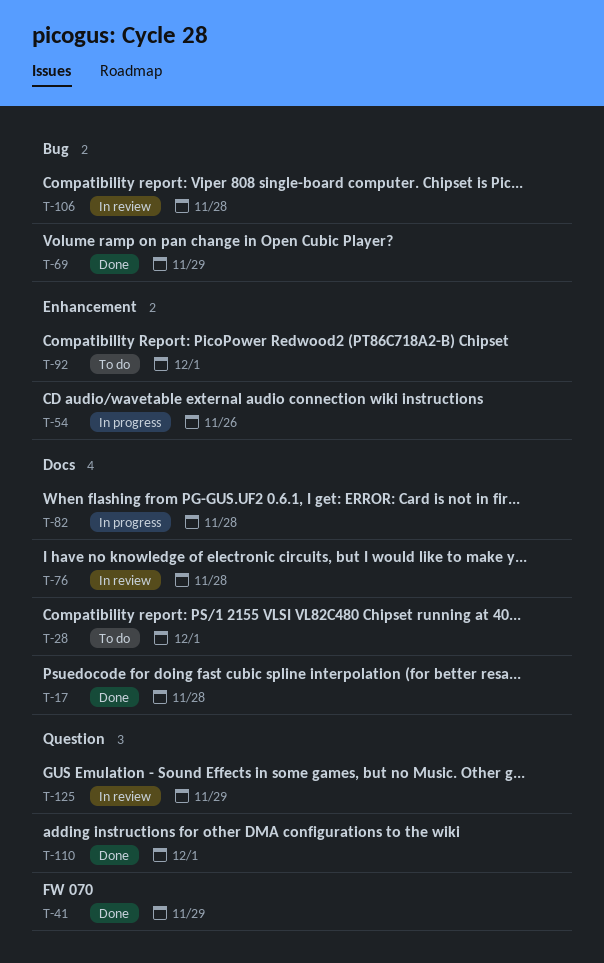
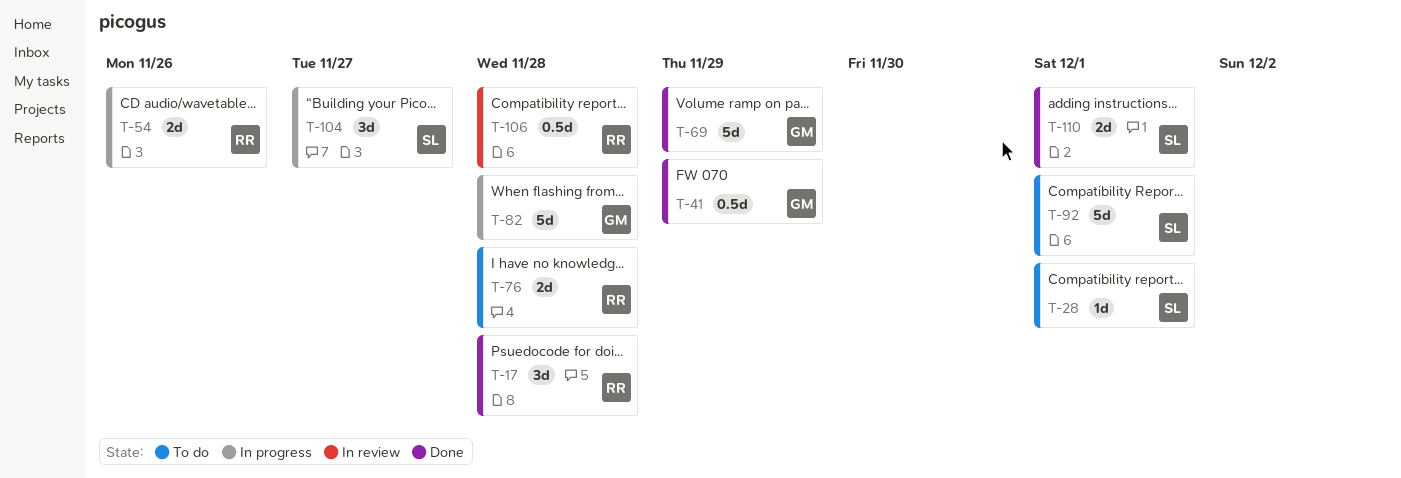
T-76, status: In review -> To do
T-104: none -> present
T-125: present -> none

